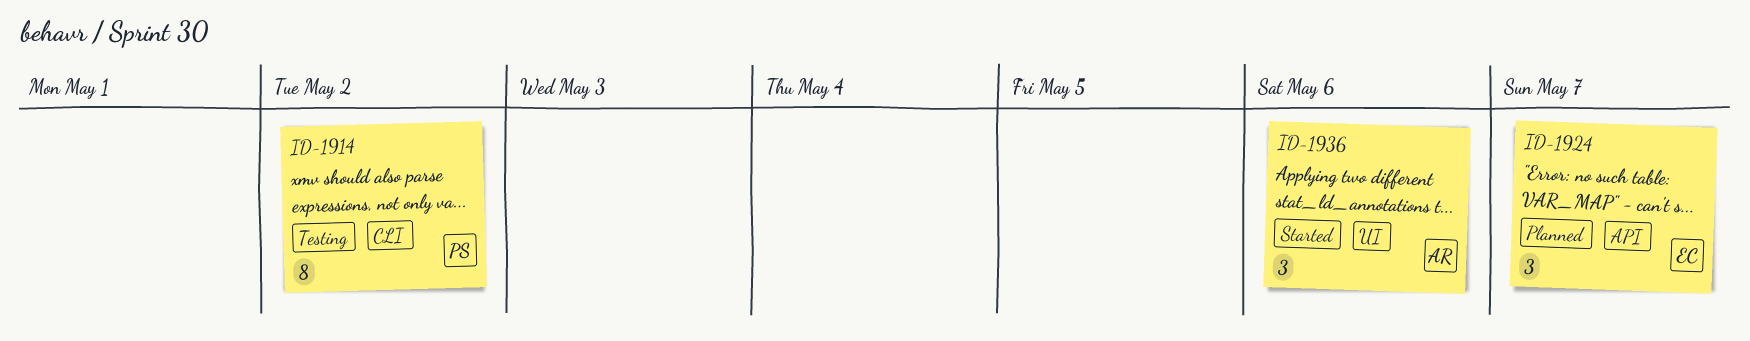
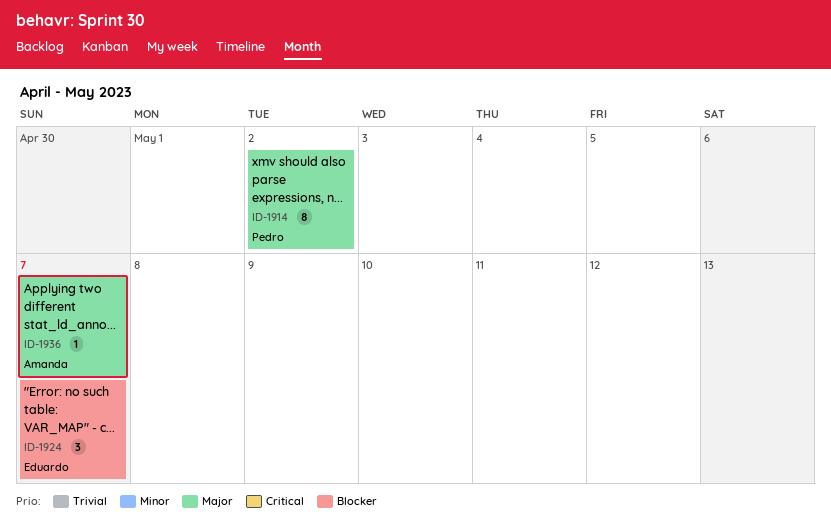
ID-1936, estimate: 3 -> 1
ID-1936, due: May 6 -> May 7

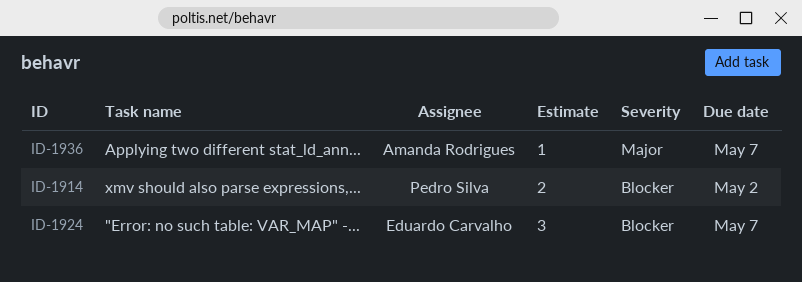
ID-1914, priority: Major -> Blocker
ID-1914, estimate: 8 -> 2

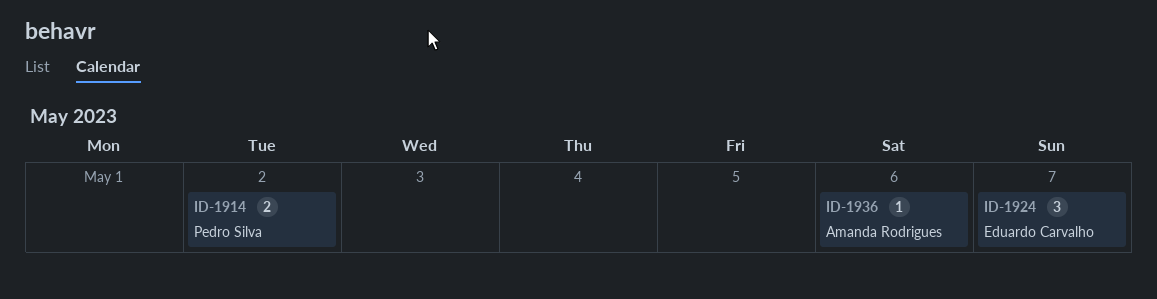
ID-1936, due: May 7 -> May 6

